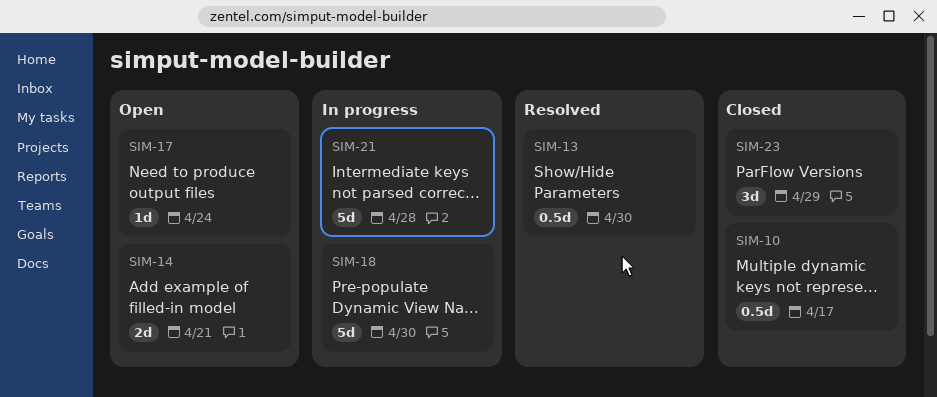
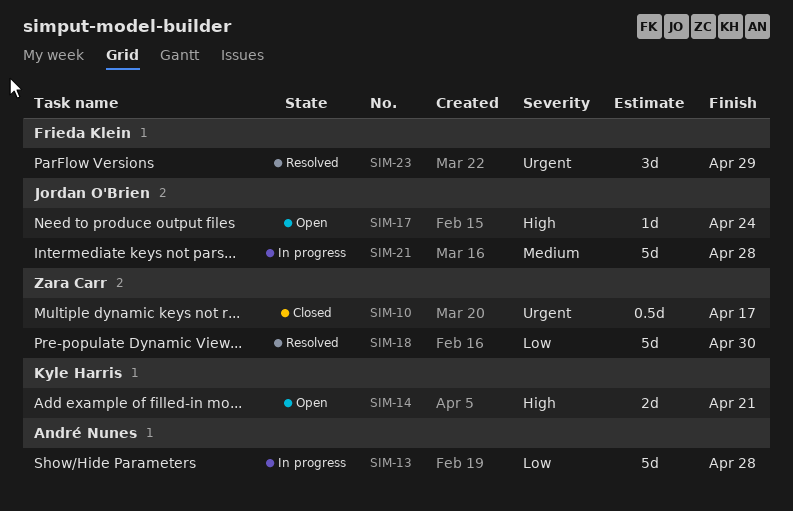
SIM-13, status: Resolved -> In progress
SIM-13, estimate: 0.5d -> 5d
SIM-13, due: Apr 30 -> Apr 28
SIM-18, status: In progress -> Resolved
SIM-23, status: Closed -> Resolved

